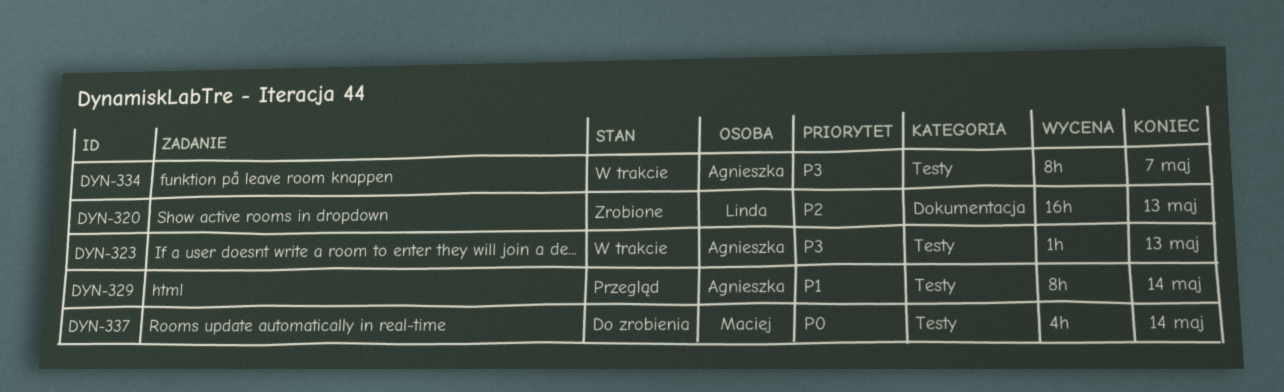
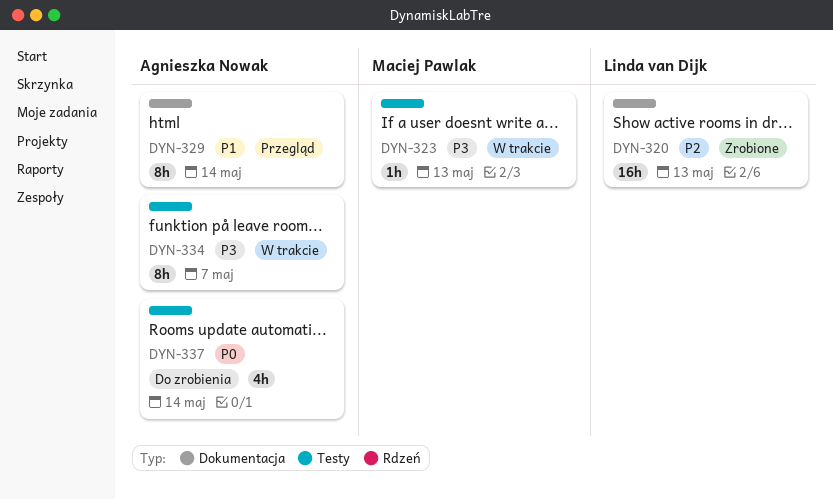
DYN-323, owner: Agnieszka Nowak -> Maciej Pawlak
DYN-329, label: Testy -> Dokumentacja
DYN-337, owner: Maciej Pawlak -> Agnieszka Nowak

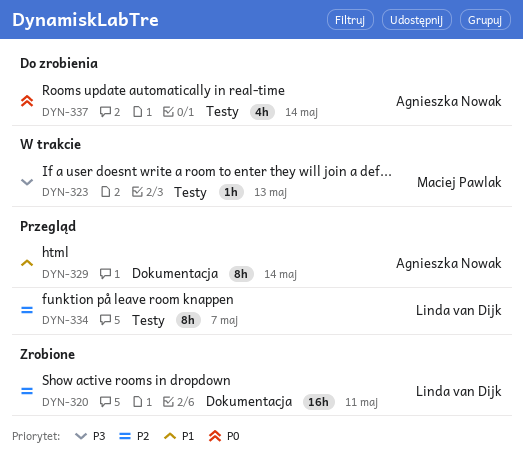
DYN-320, due: May 13 -> May 11
DYN-334, status: W trakcie -> Przegląd
DYN-334, owner: Agnieszka Nowak -> Linda van Dijk
DYN-334, priority: P3 -> P2

